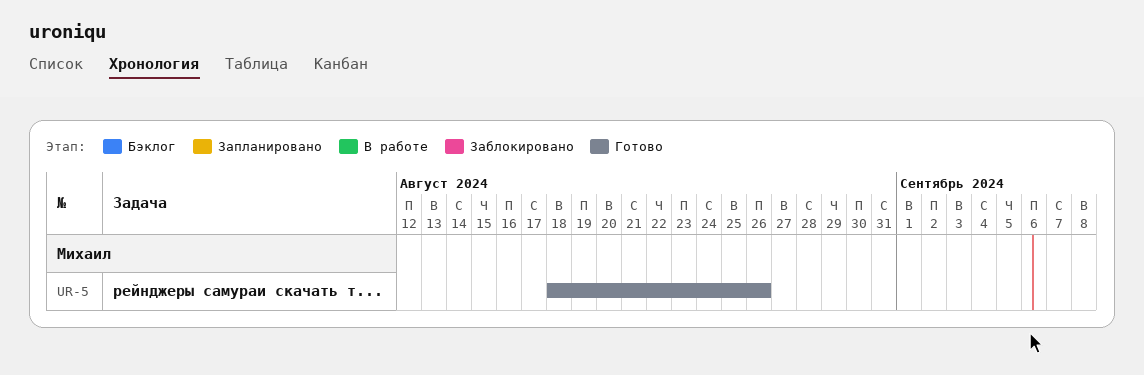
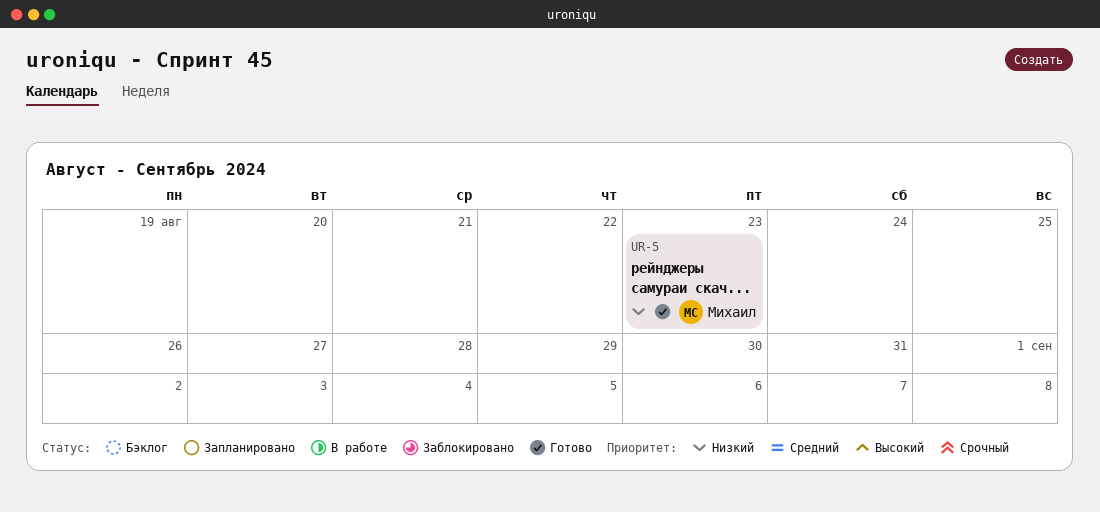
UR-5, due: Aug 26 -> Aug 23

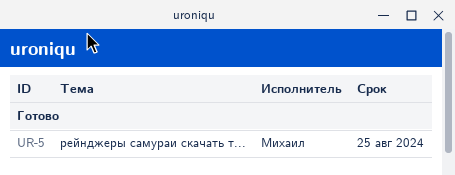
UR-5, due: Aug 23 -> Aug 25

